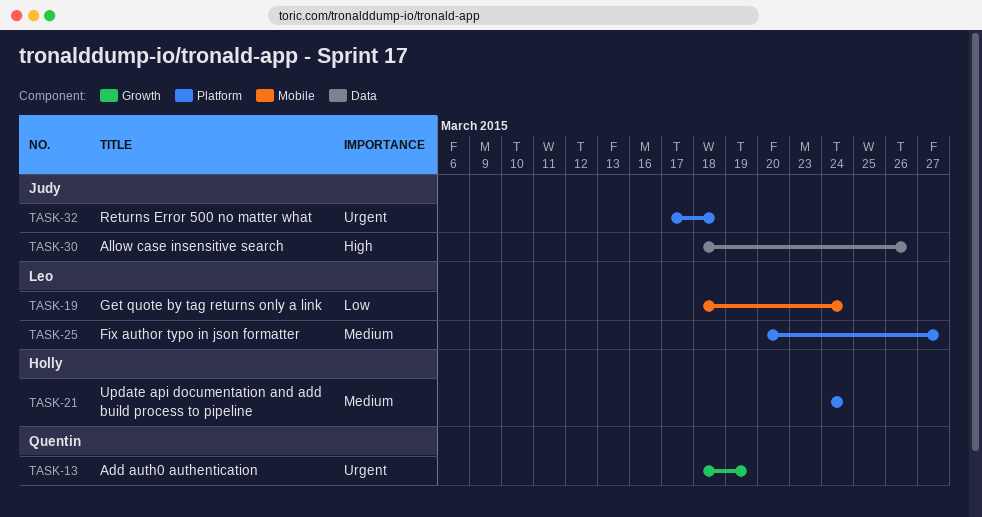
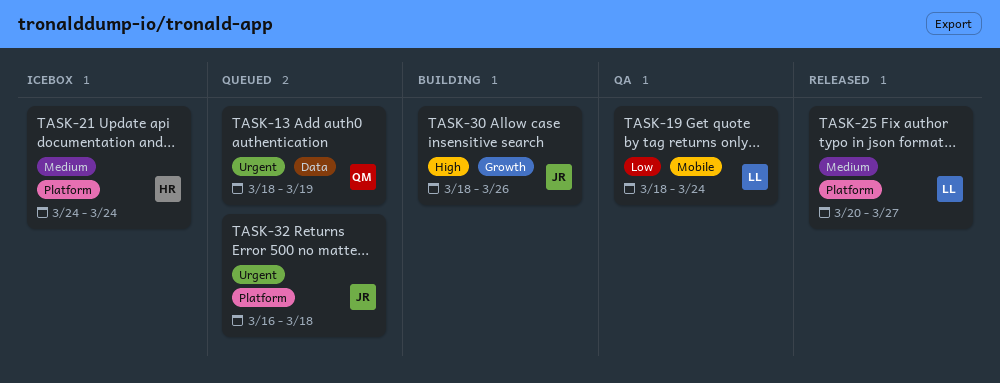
TASK-13, label: Growth -> Data
TASK-30, label: Data -> Growth
TASK-32, start: Mar 17 -> Mar 16

